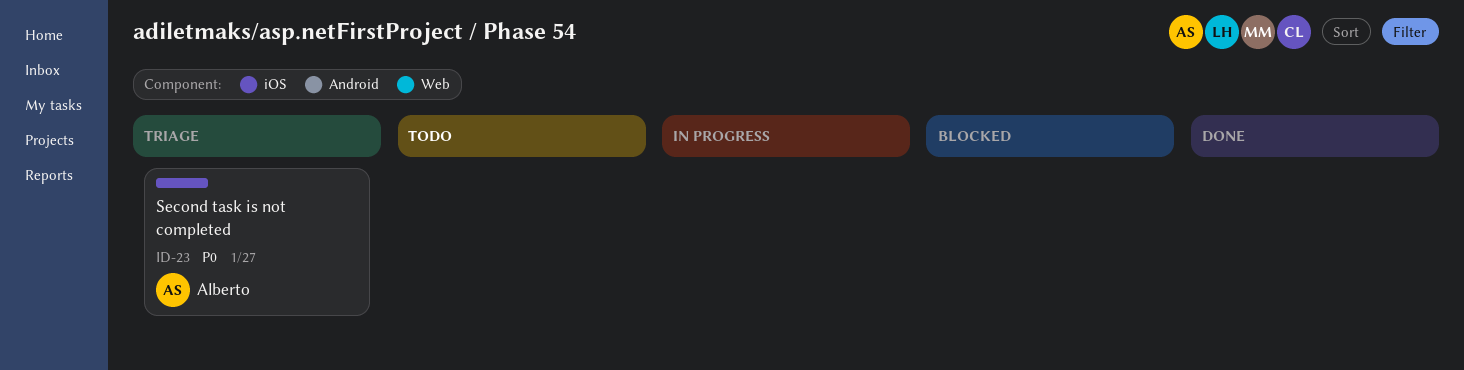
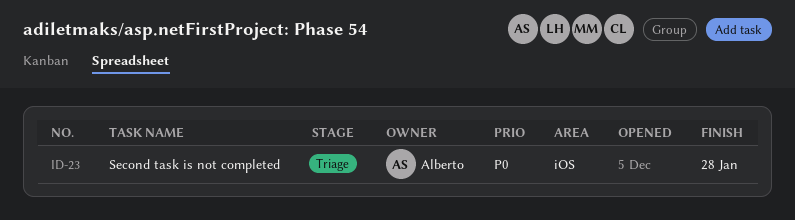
ID-23, due: Jan 27 -> Jan 28

